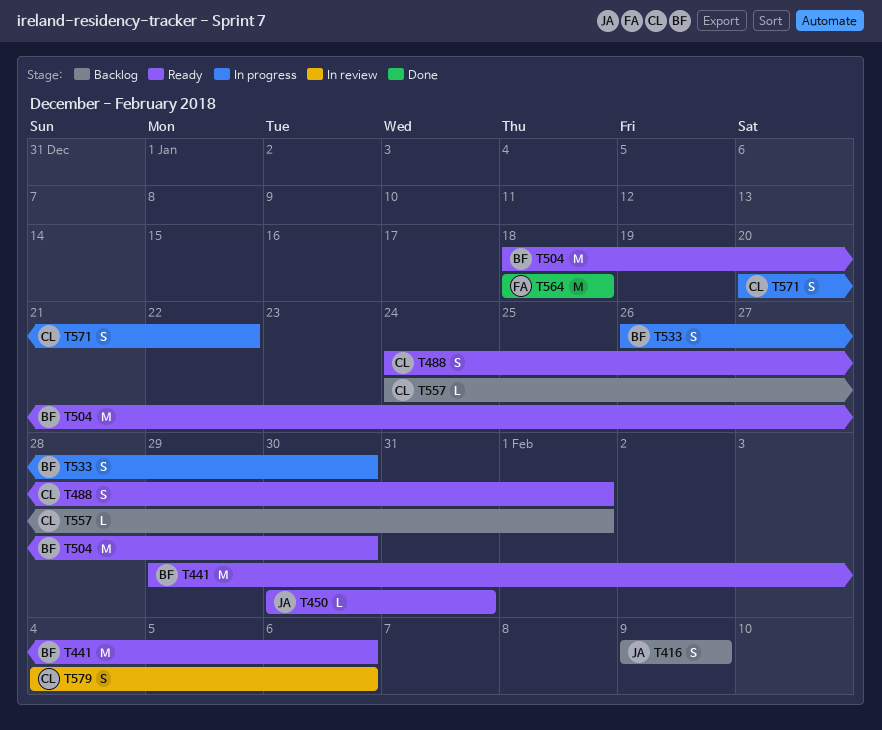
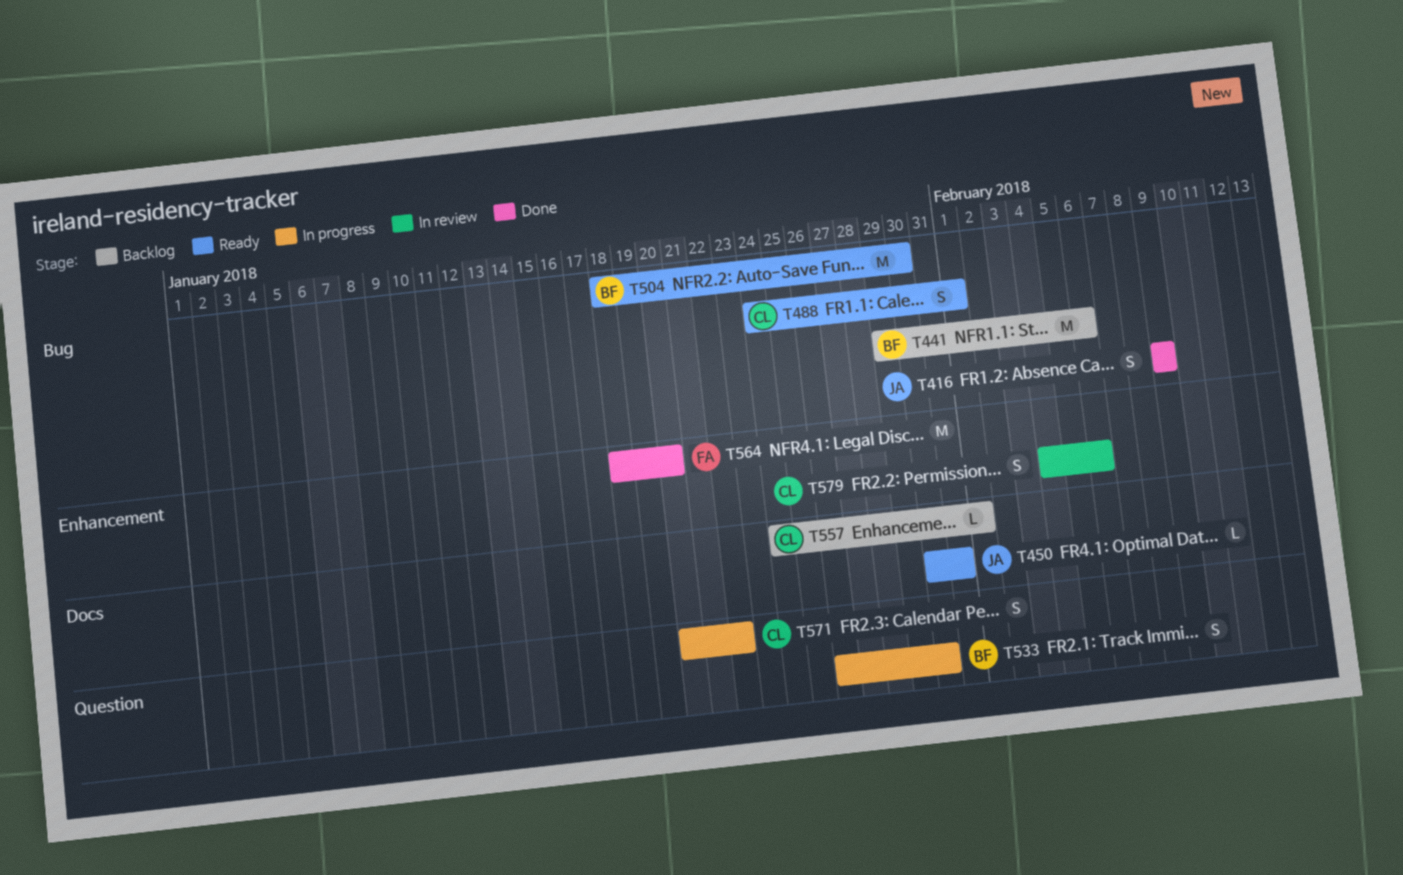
T416, status: Backlog -> Done
T441, status: Ready -> Backlog
T564, due: Jan 18 -> Jan 20

